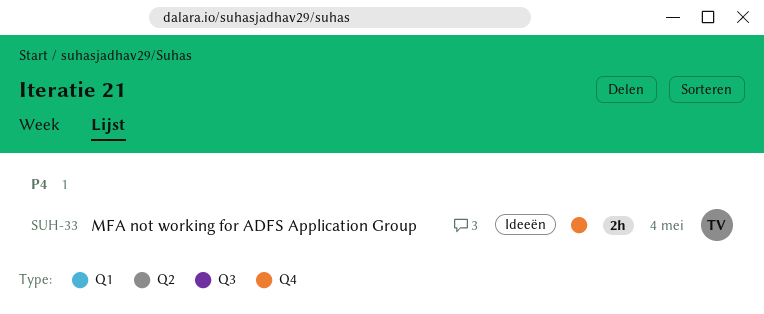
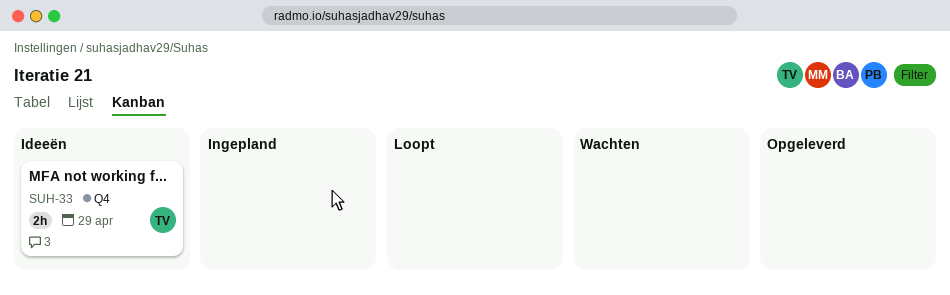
SUH-33, due: May 4 -> Apr 29

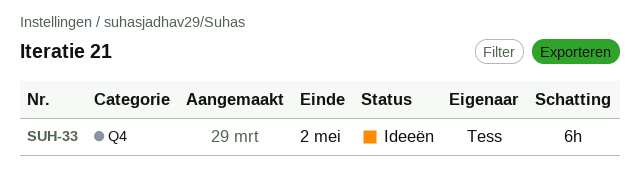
SUH-33, estimate: 2h -> 6h
SUH-33, due: Apr 29 -> May 2

